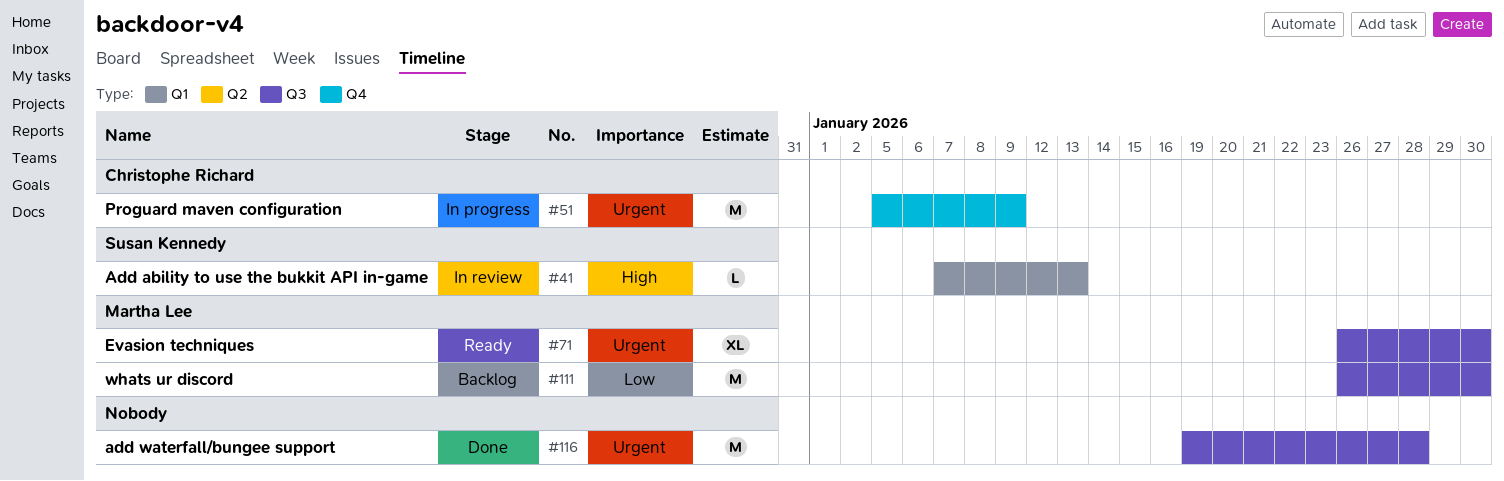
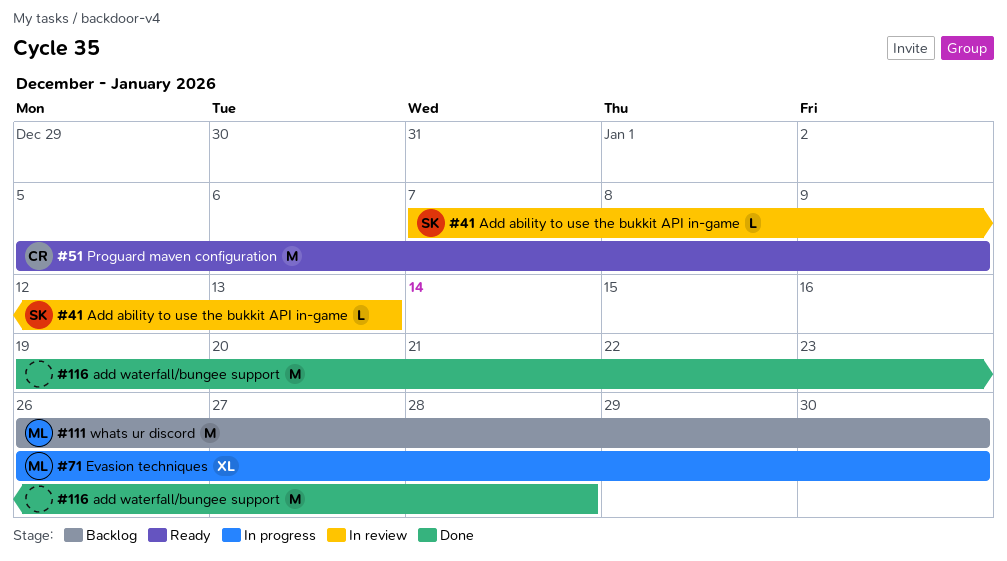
#51, status: In progress -> Ready
#71, status: Ready -> In progress

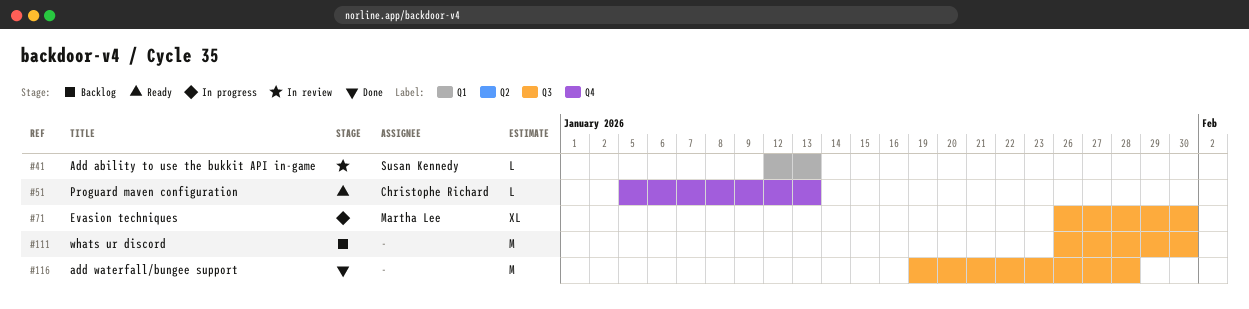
#41, start: Jan 7 -> Jan 12
#51, estimate: M -> L
#51, due: Jan 9 -> Jan 13
#111, owner: Martha Lee -> none

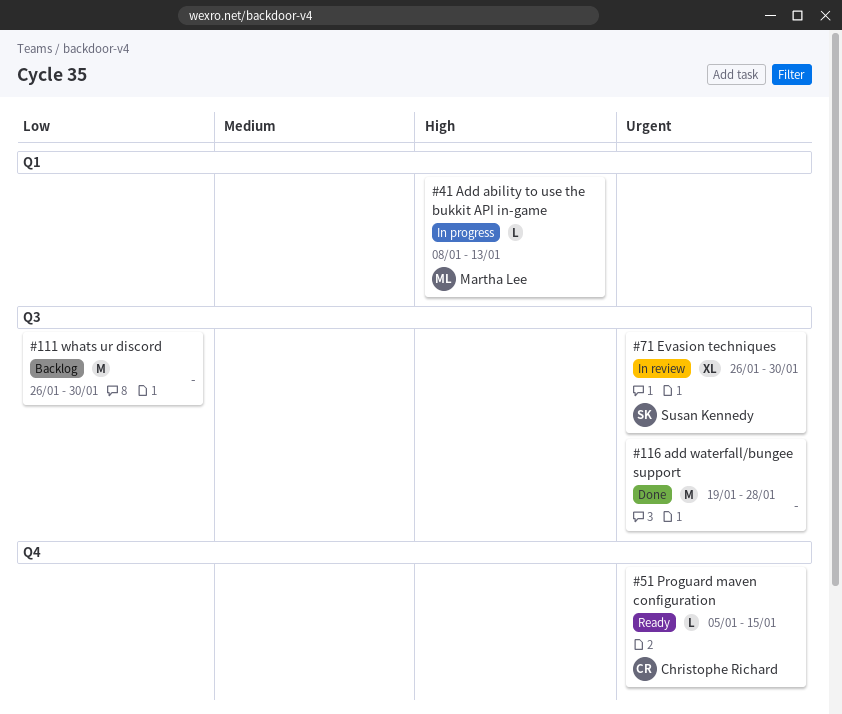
#41, status: In review -> In progress
#41, owner: Susan Kennedy -> Martha Lee
#41, start: Jan 12 -> Jan 8
#51, due: Jan 13 -> Jan 15
#71, status: In progress -> In review
#71, owner: Martha Lee -> Susan Kennedy

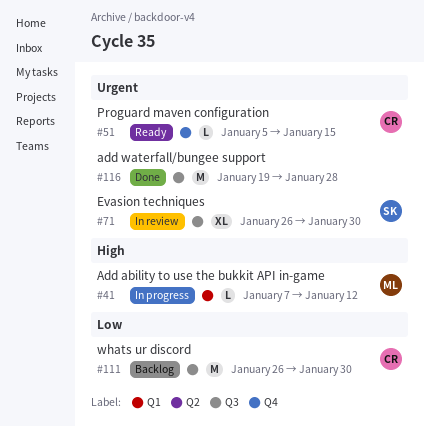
#41, start: Jan 8 -> Jan 7
#41, due: Jan 13 -> Jan 12
#111, owner: none -> Christophe Richard

